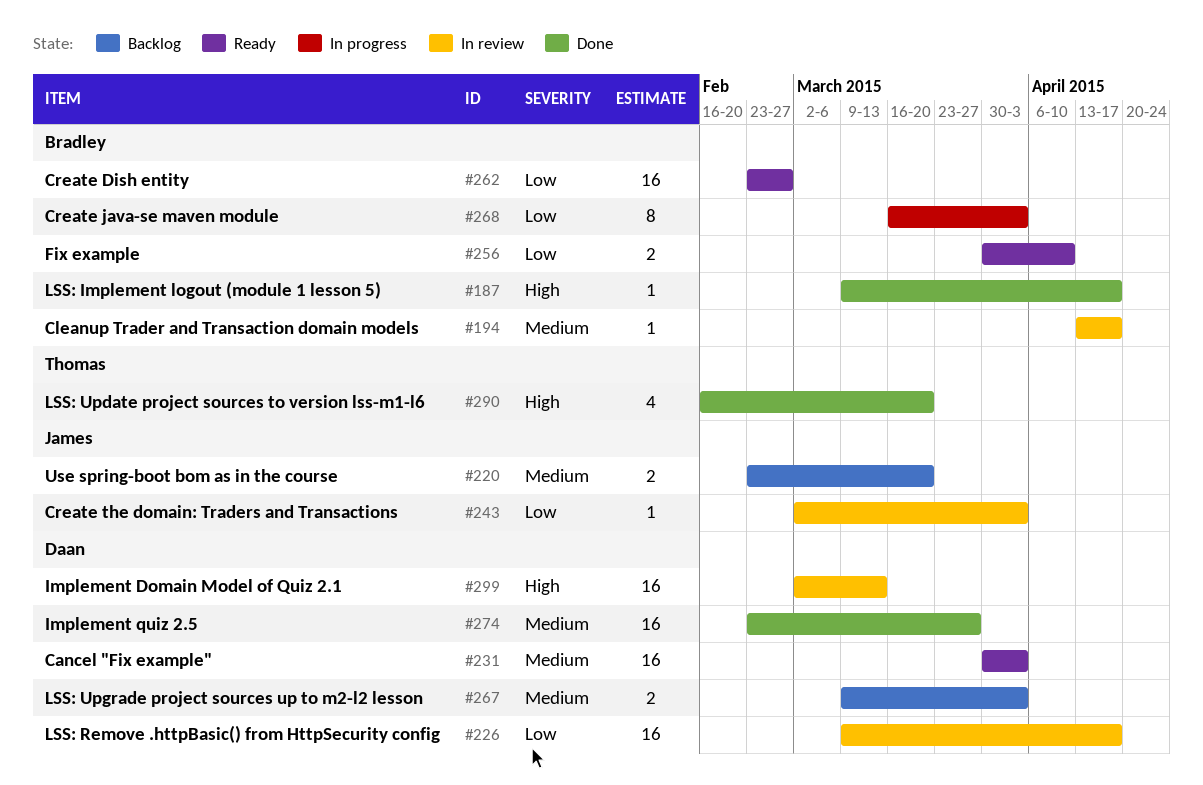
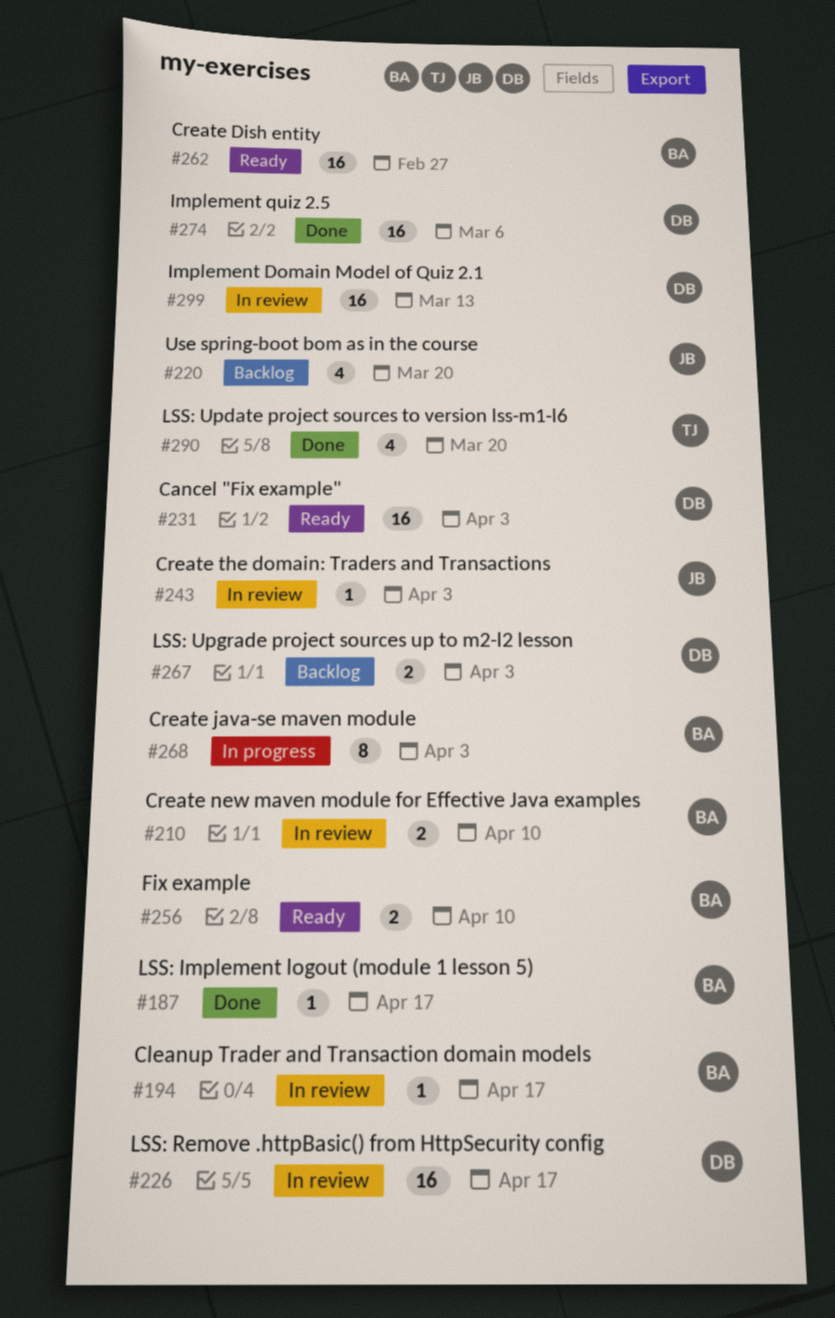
#210: none -> present
#220, estimate: 2 -> 4
#274, due: Mar 27 -> Mar 6

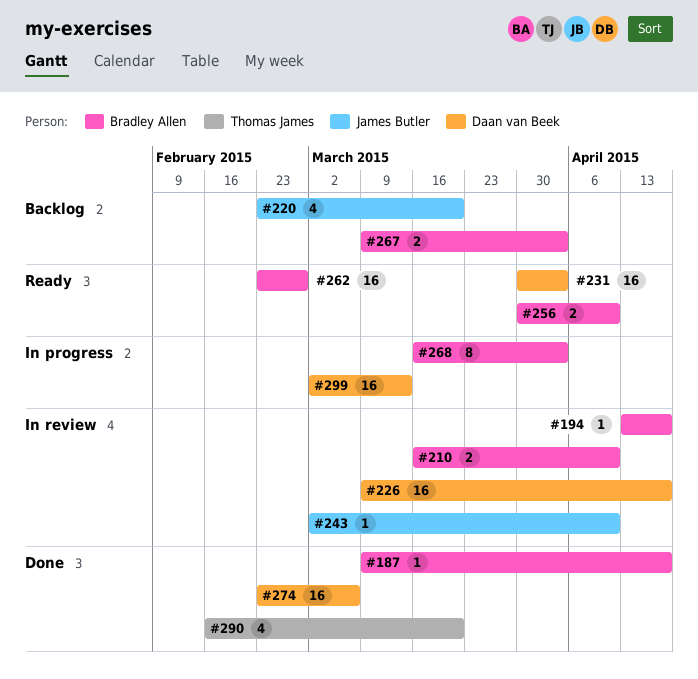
#243, due: Apr 3 -> Apr 10
#267, owner: Daan van Beek -> Bradley Allen
#299, status: In review -> In progress

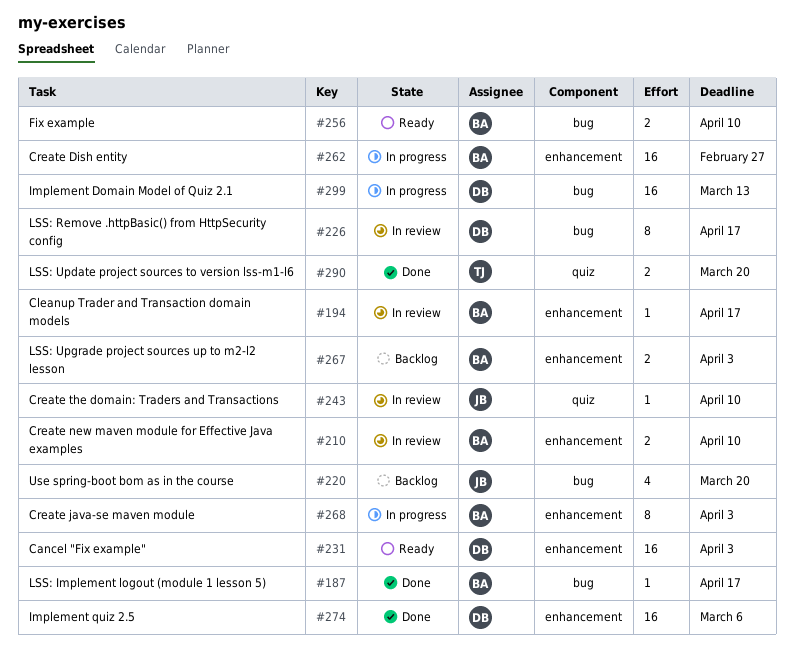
#226, estimate: 16 -> 8
#262, status: Ready -> In progress
#290, estimate: 4 -> 2

